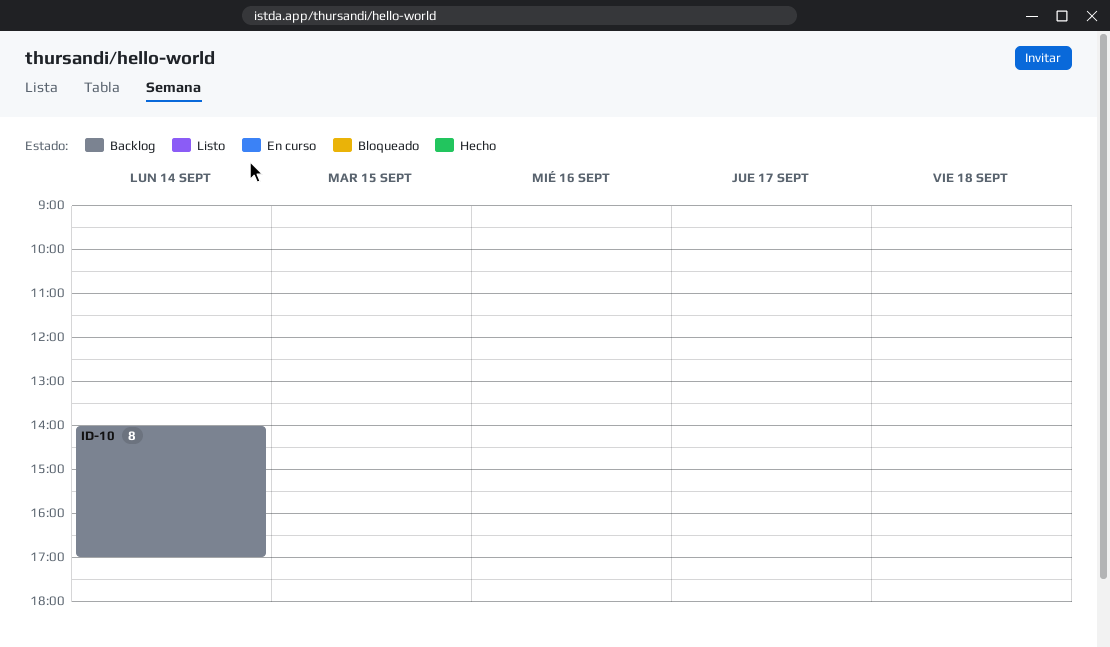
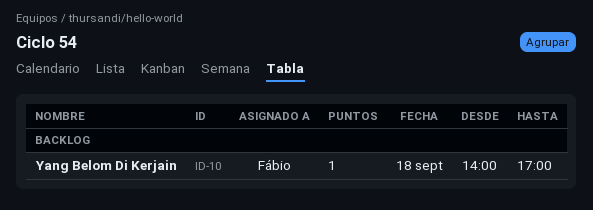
ID-10, estimate: 8 -> 1
ID-10, day: Sep 14 -> Sep 18

